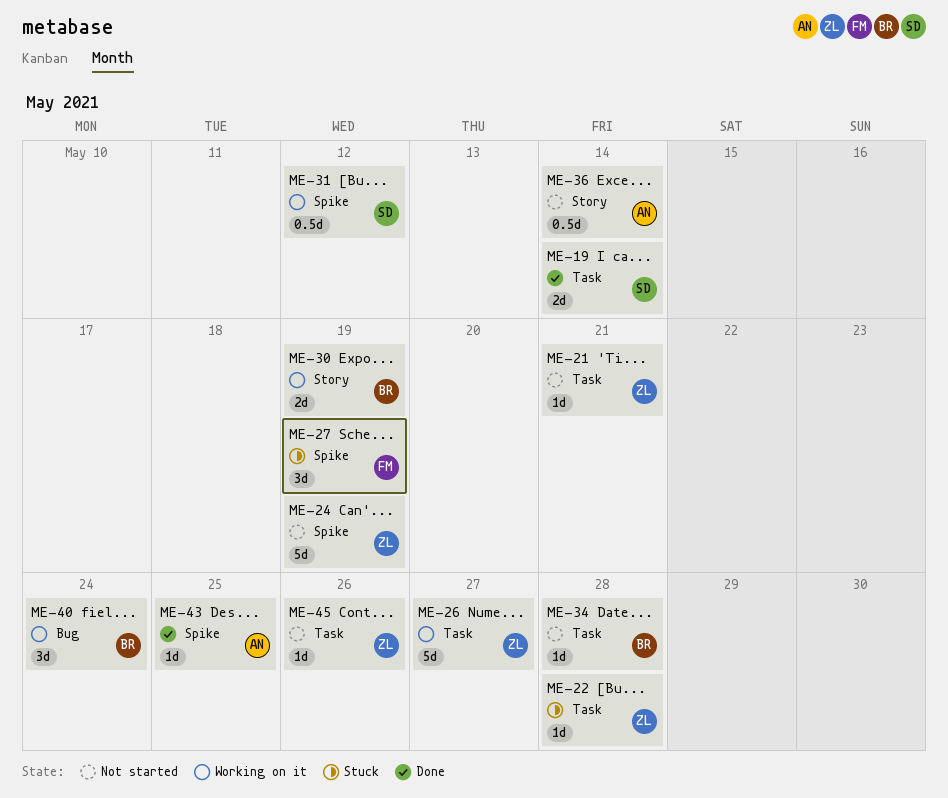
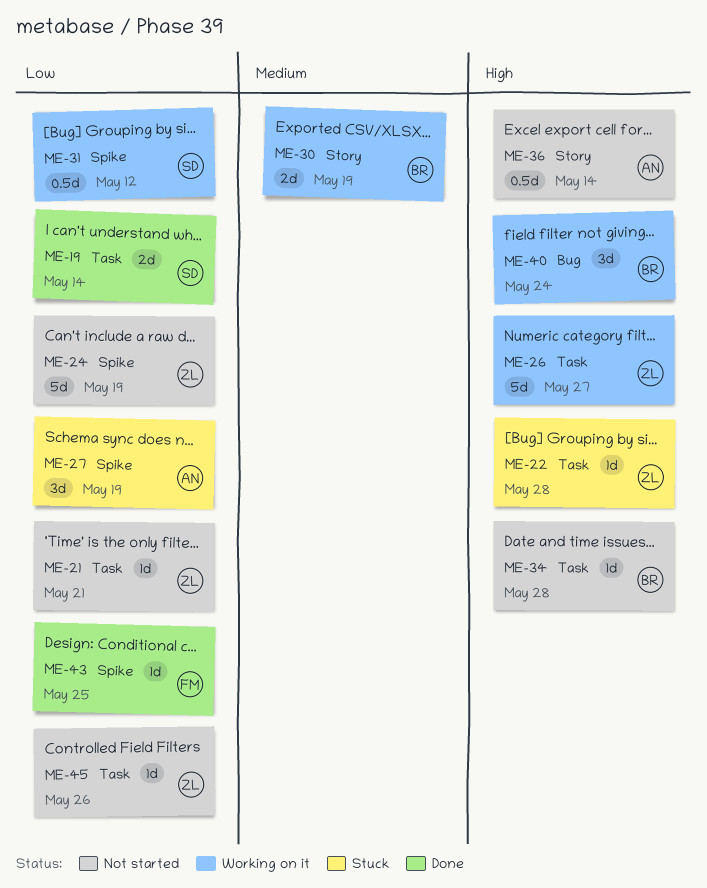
ME-27, owner: FM -> AN
ME-43, owner: AN -> FM

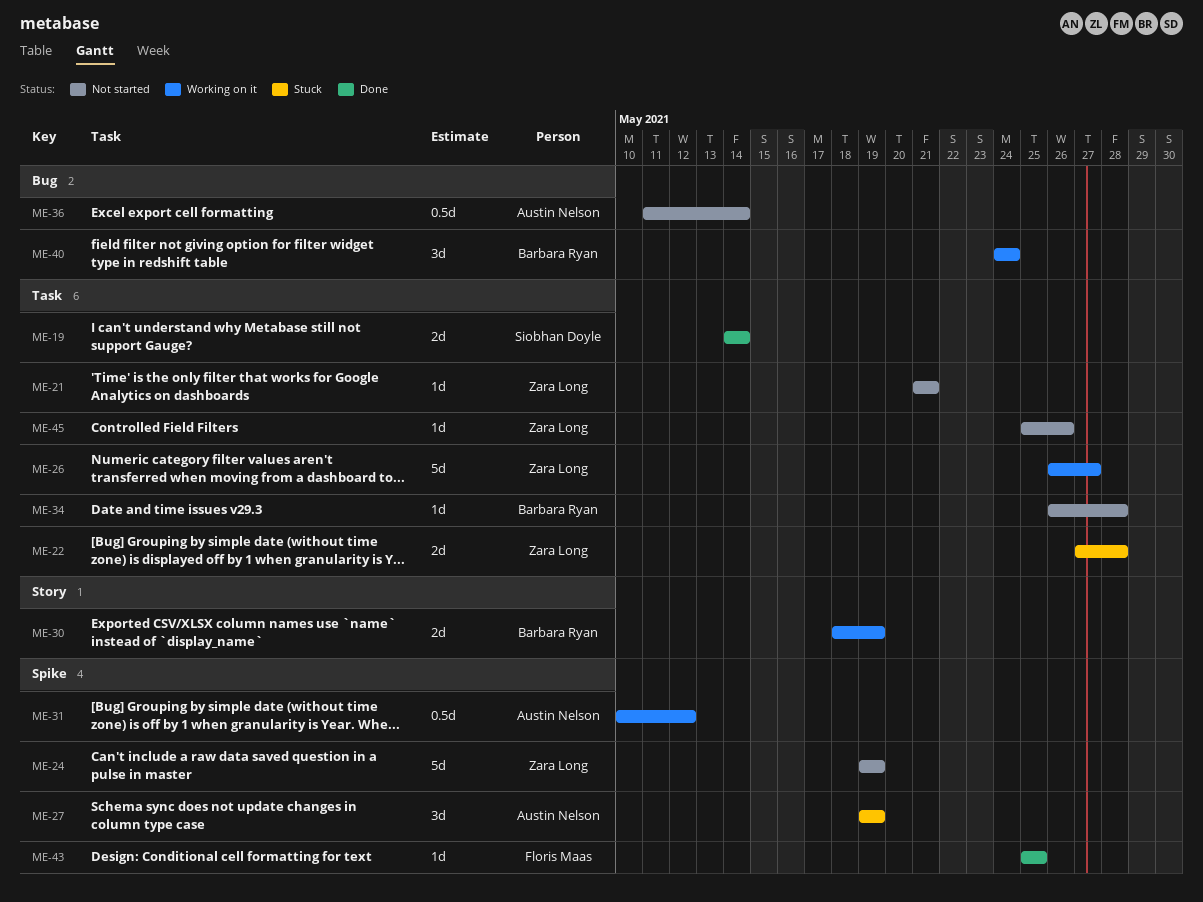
ME-22, estimate: 1d -> 2d
ME-31, owner: Siobhan Doyle -> Austin Nelson
ME-36, label: Story -> Bug

